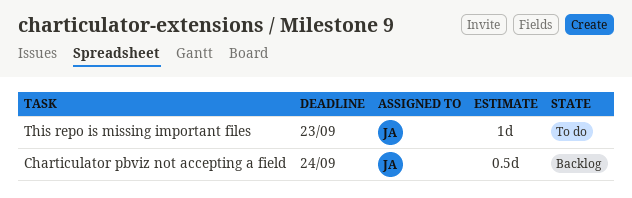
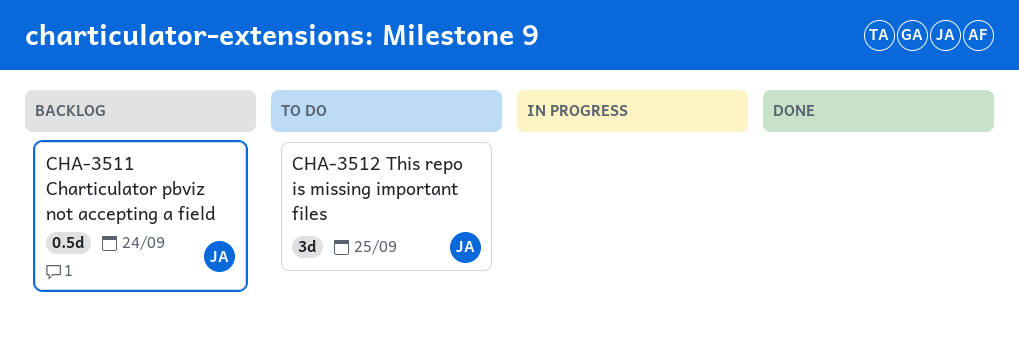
This repo is missing important files, estimate: 1d -> 3d
This repo is missing important files, due: Sep 23 -> Sep 25

